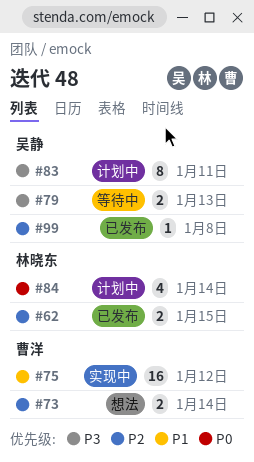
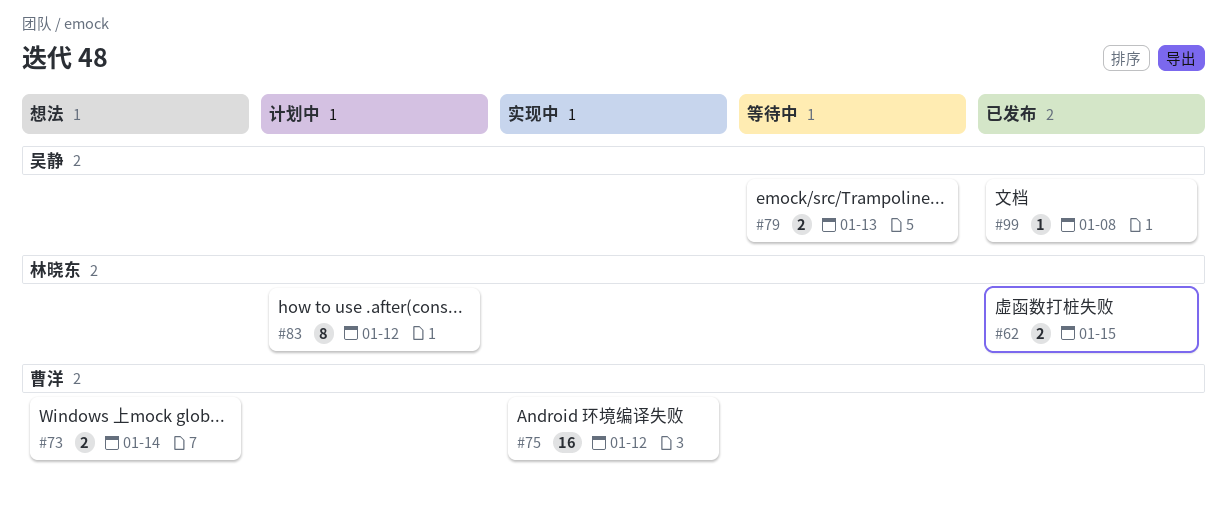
#83, owner: 吴静 -> 林晓东
#83, due: Jan 11 -> Jan 12
#84: present -> none

